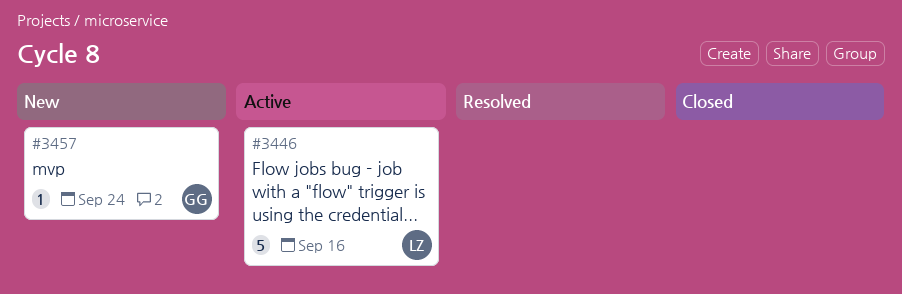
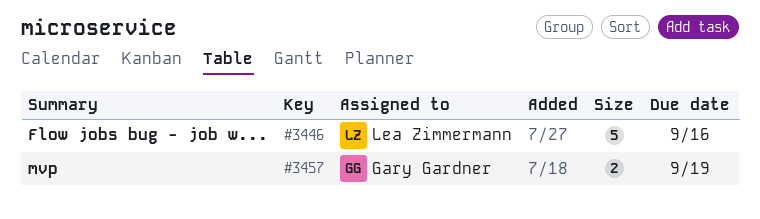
#3457, estimate: 1 -> 2
#3457, due: Sep 24 -> Sep 19

